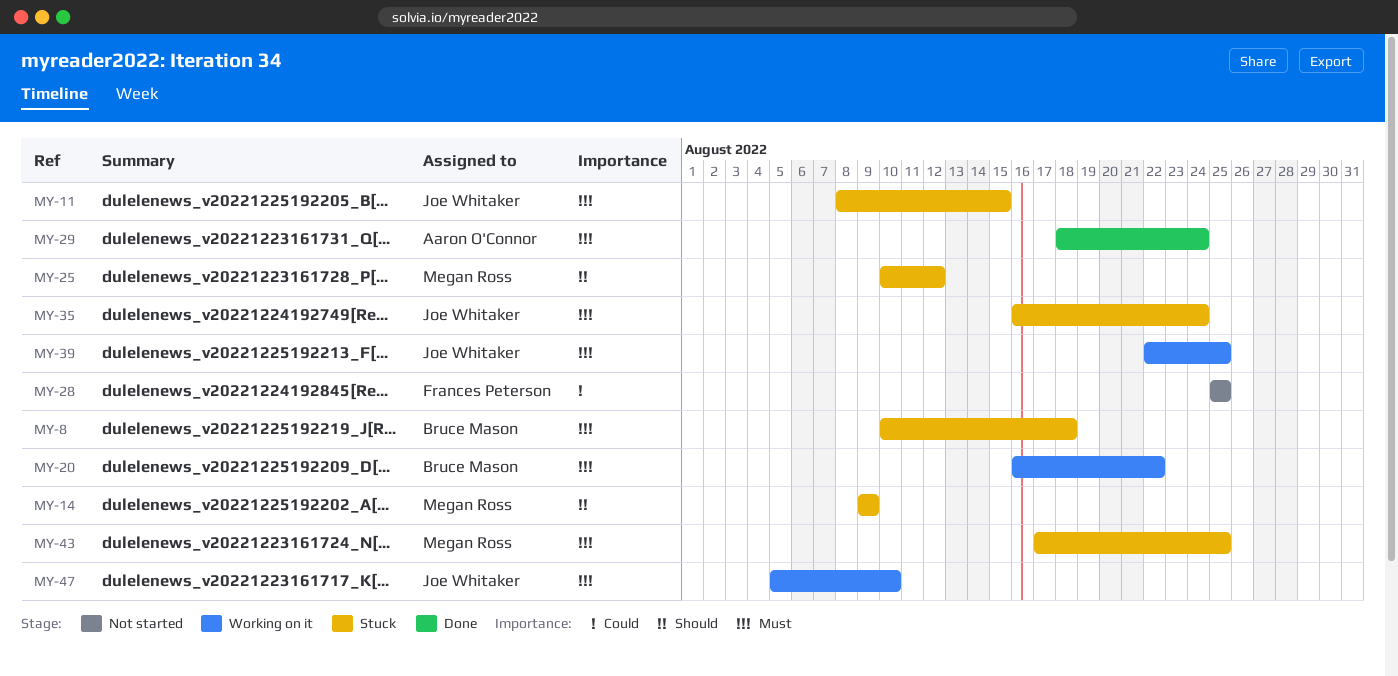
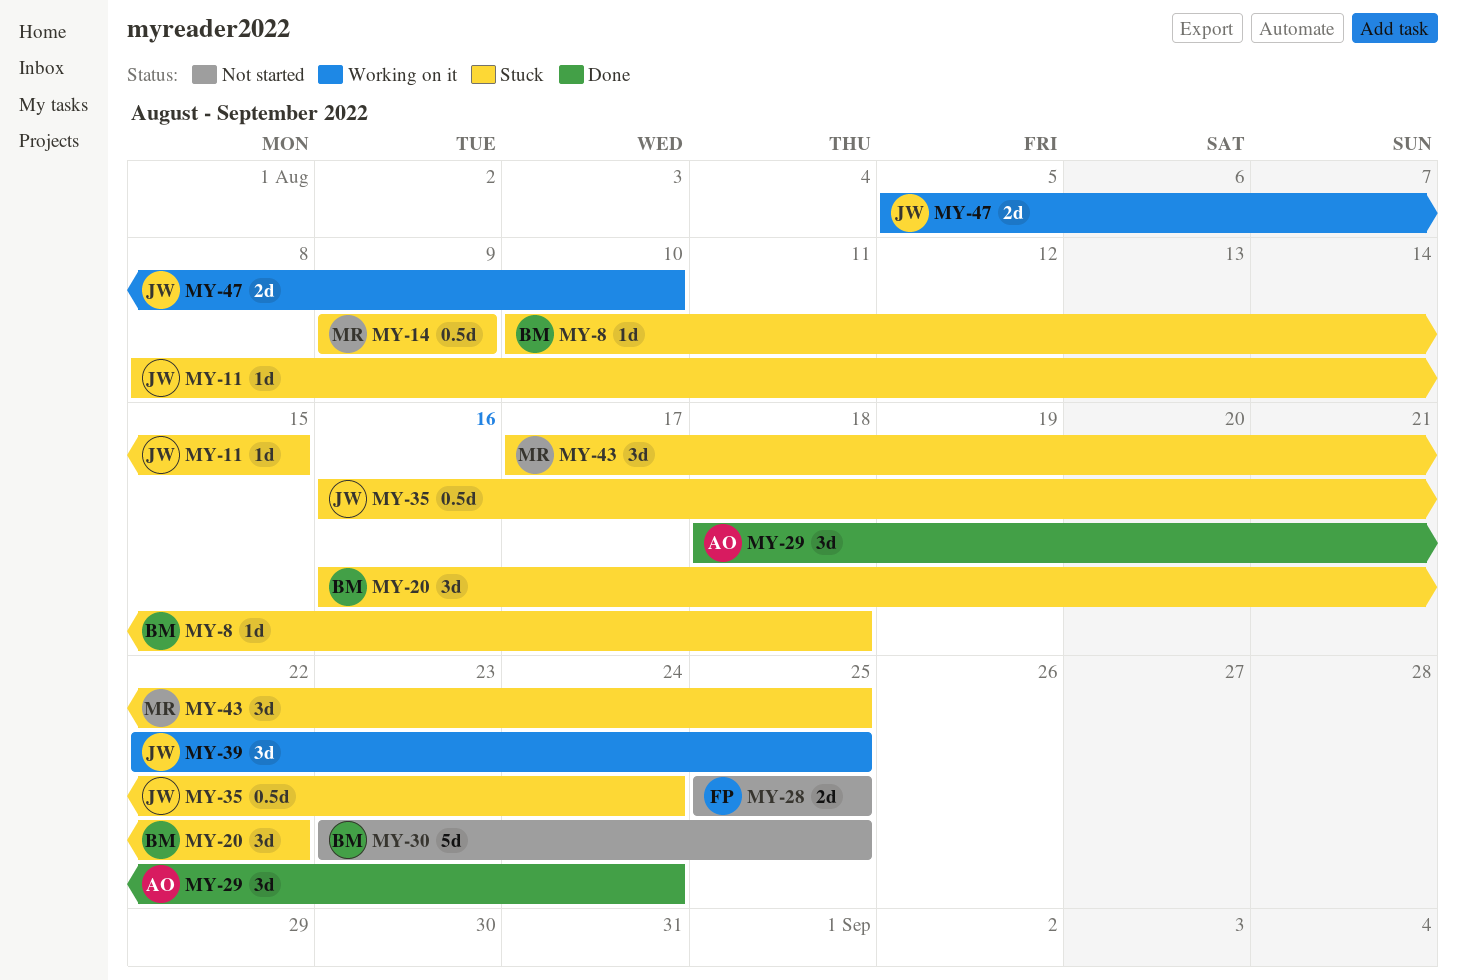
MY-20, status: Working on it -> Stuck
MY-25: present -> none
MY-30: none -> present

